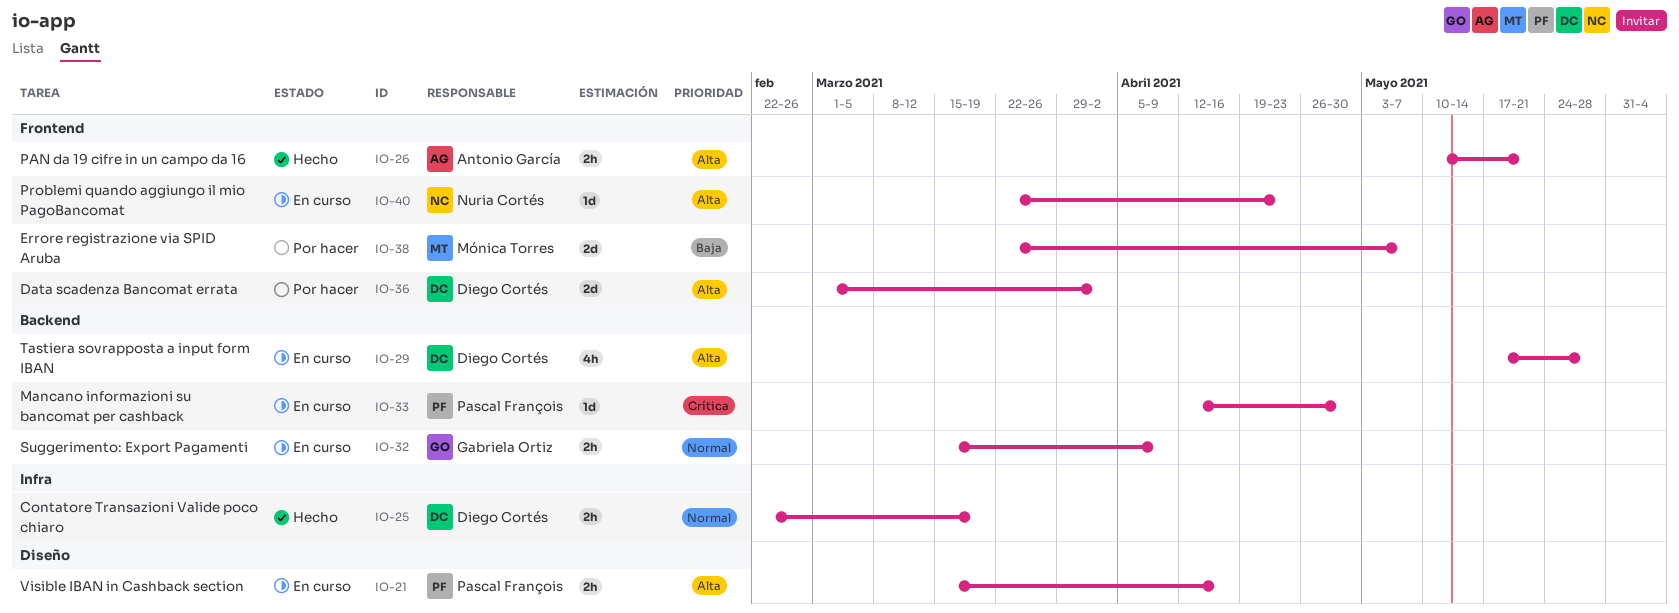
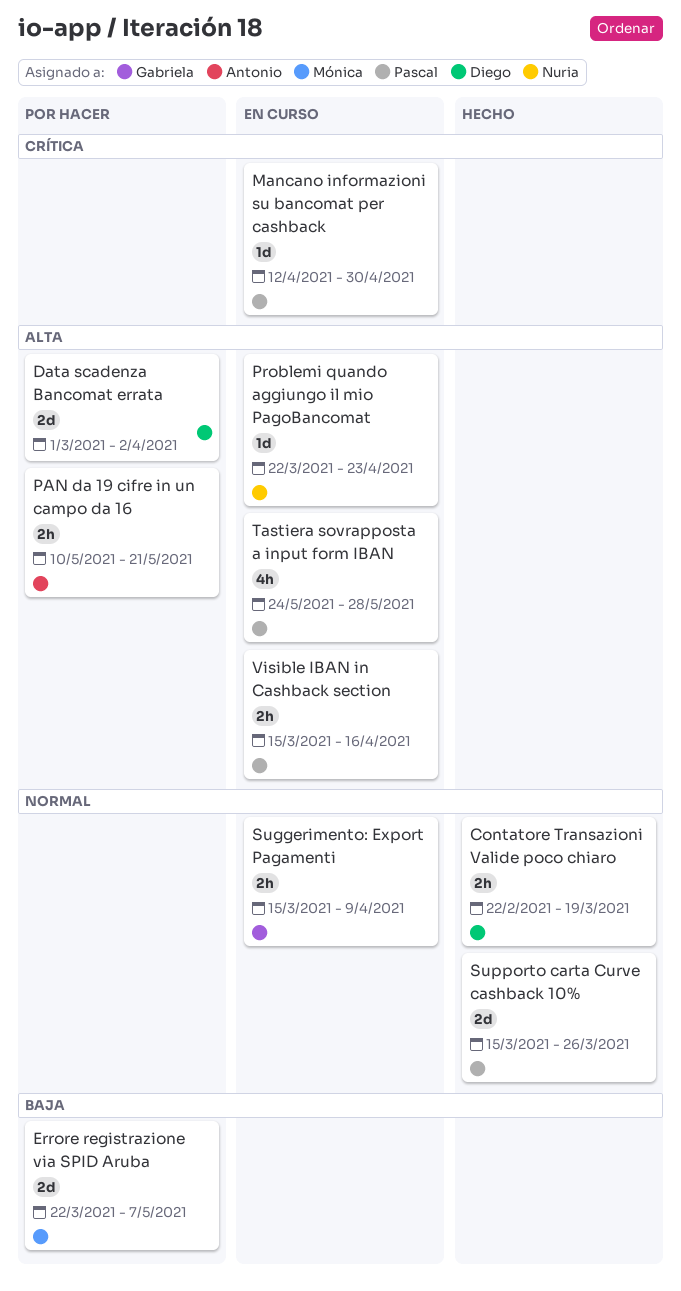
PAN da 19 cifre in un campo da 16, status: Hecho -> Por hacer
Supporto carta Curve cashback 10%: none -> present
Tastiera sovrapposta a input form IBAN, owner: Diego Cortés -> Pascal François
Tastiera sovrapposta a input form IBAN, start: May 17 -> May 24

